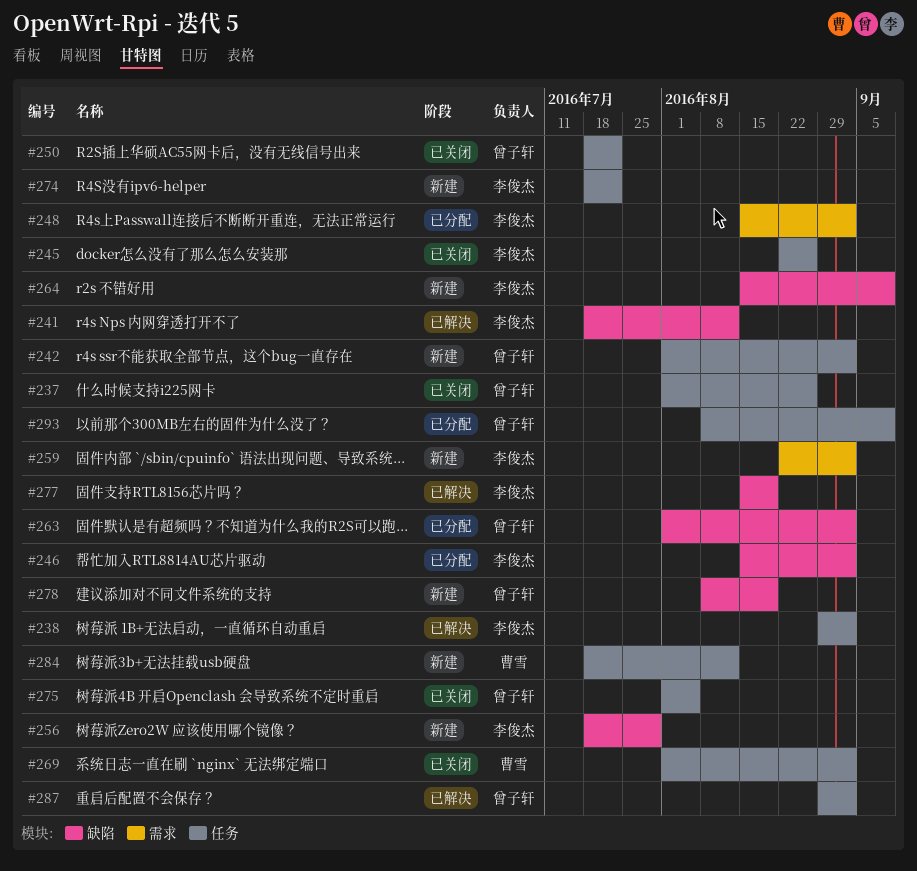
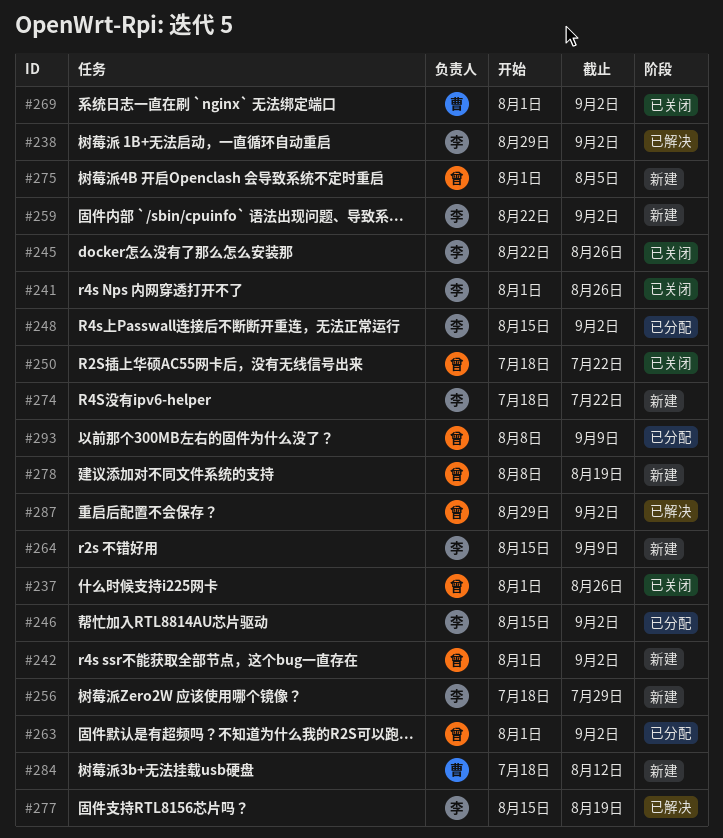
#241, status: 已解决 -> 已关闭
#241, start: Jul 18 -> Aug 1
#241, due: Aug 12 -> Aug 26
#275, status: 已关闭 -> 新建

